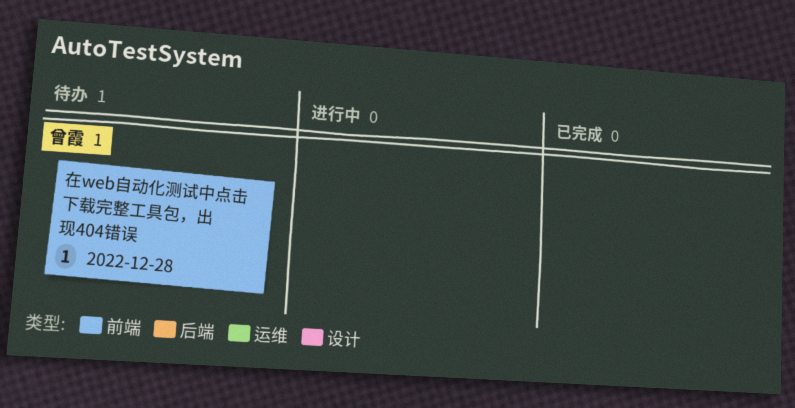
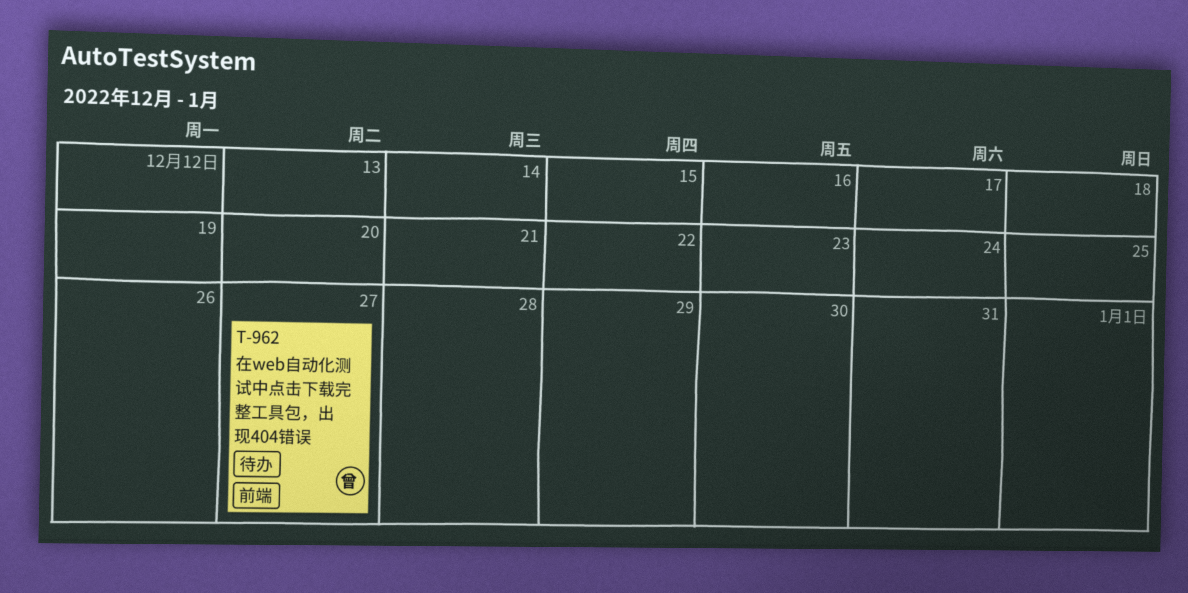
在web自动化测试中点击下载完整工具包，出现404错误, due: Dec 28 -> Dec 27

